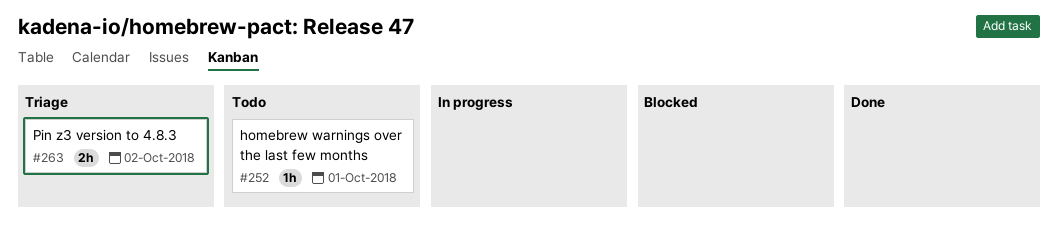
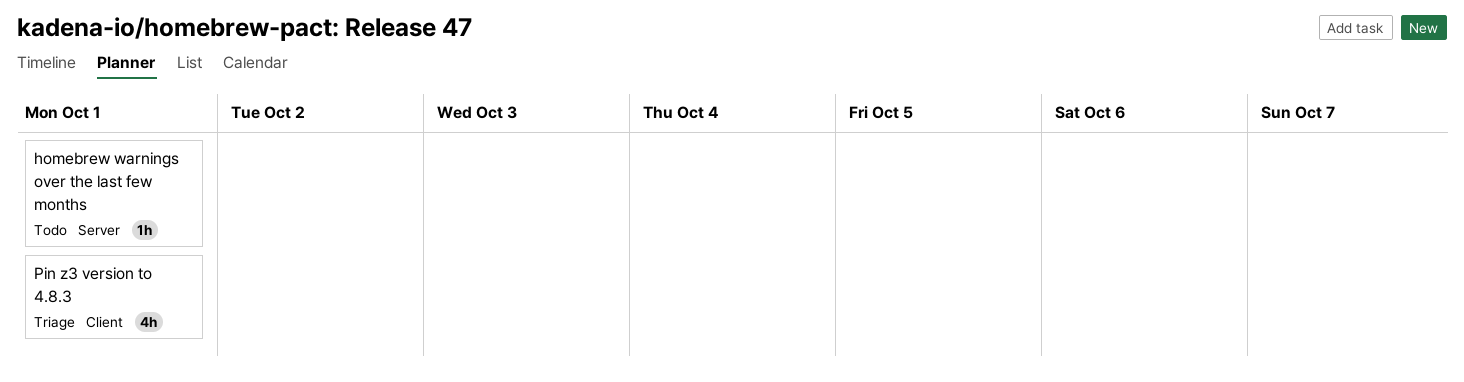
Pin z3 version to 4.8.3, estimate: 2h -> 4h
Pin z3 version to 4.8.3, due: Oct 2 -> Oct 1

